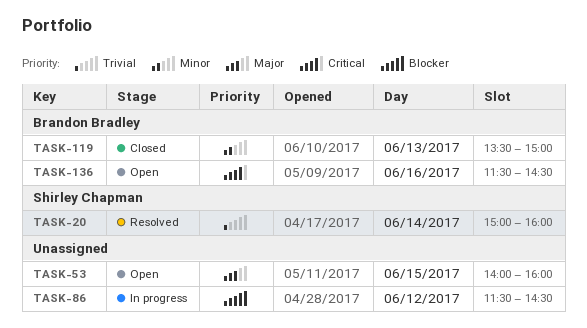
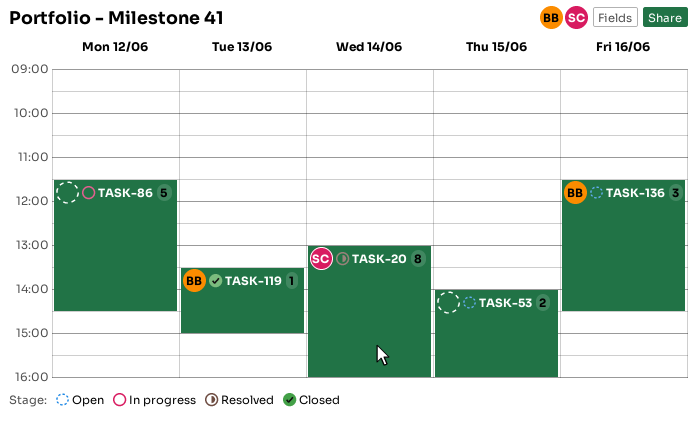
TASK-20, begins: 15:00 -> 13:00

